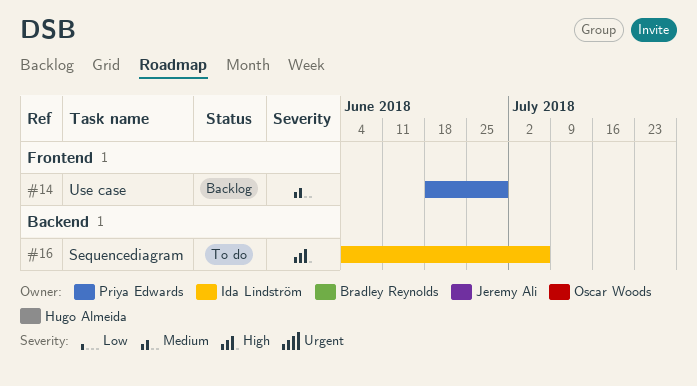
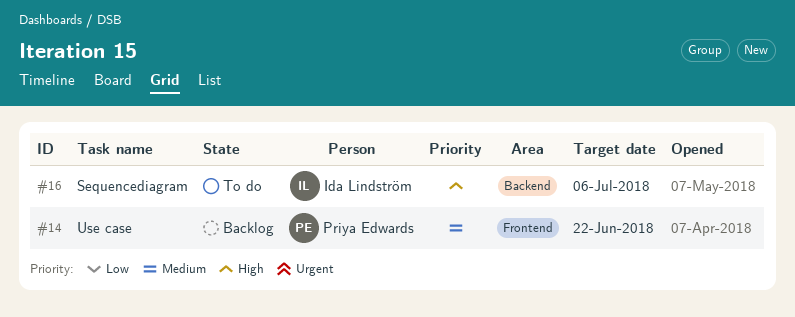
#14, due: Jun 29 -> Jun 22

